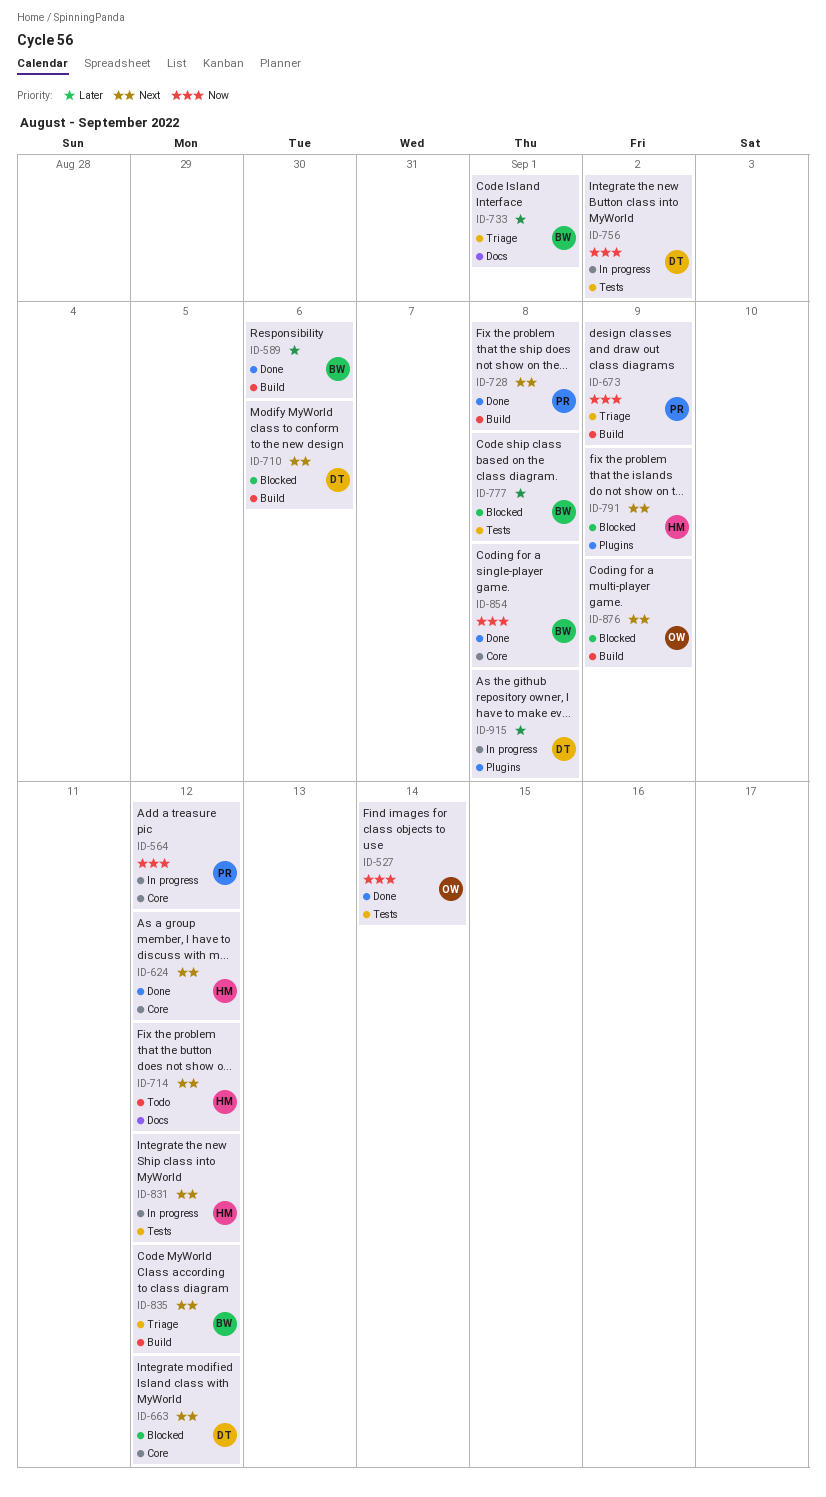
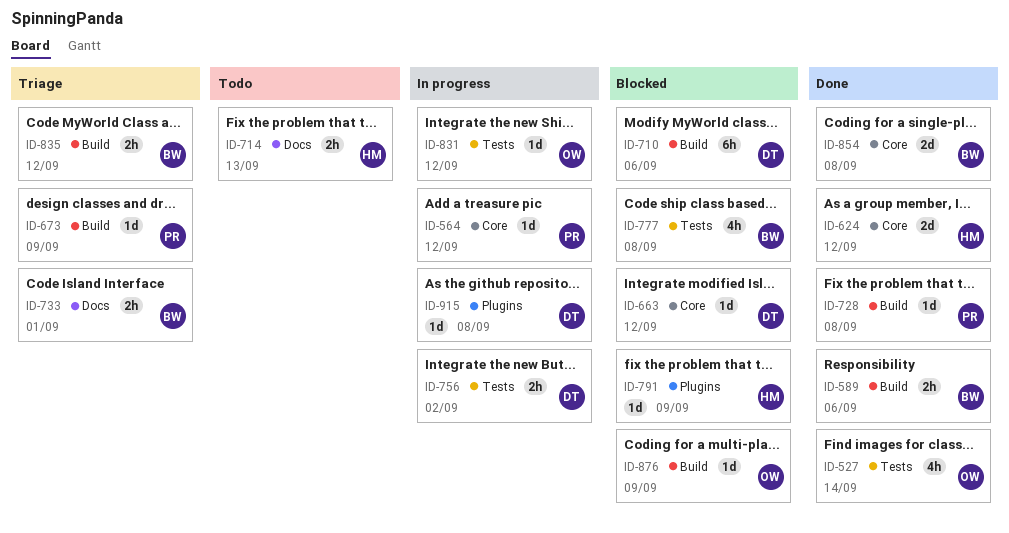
ID-714, due: Sep 12 -> Sep 13
ID-831, owner: HM -> OW

